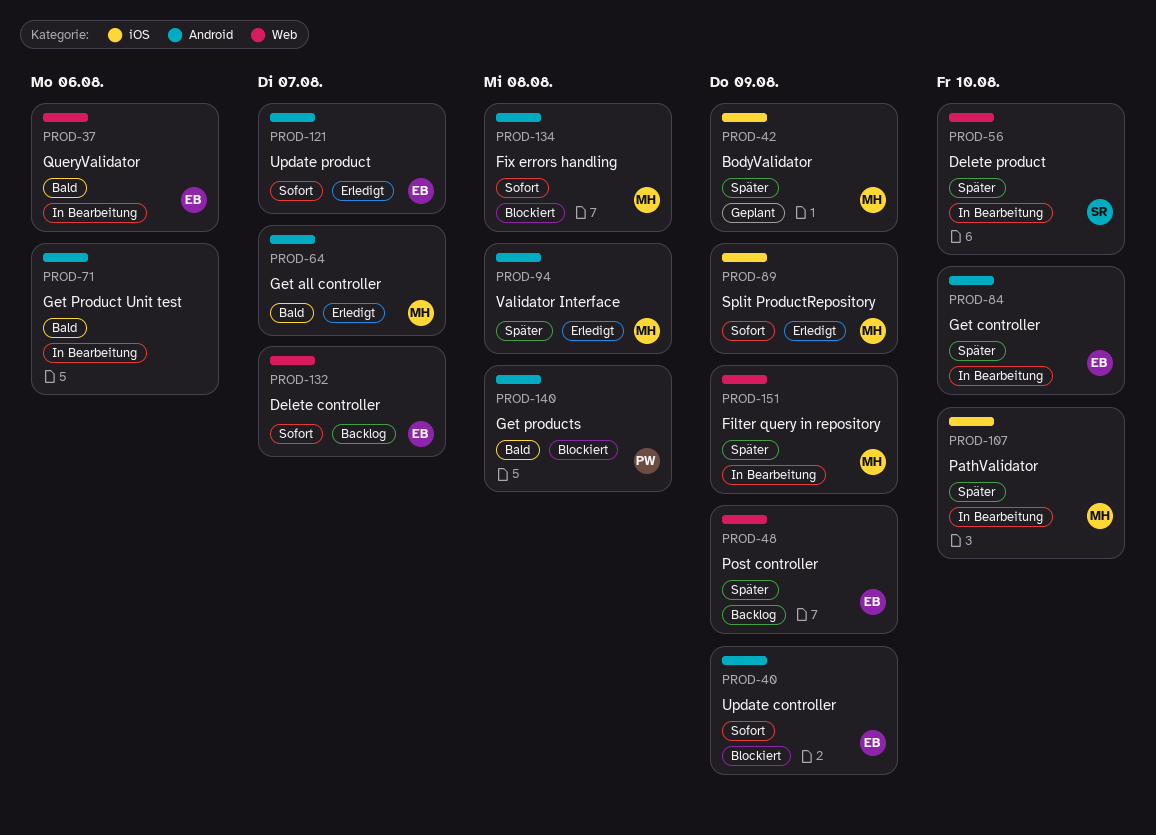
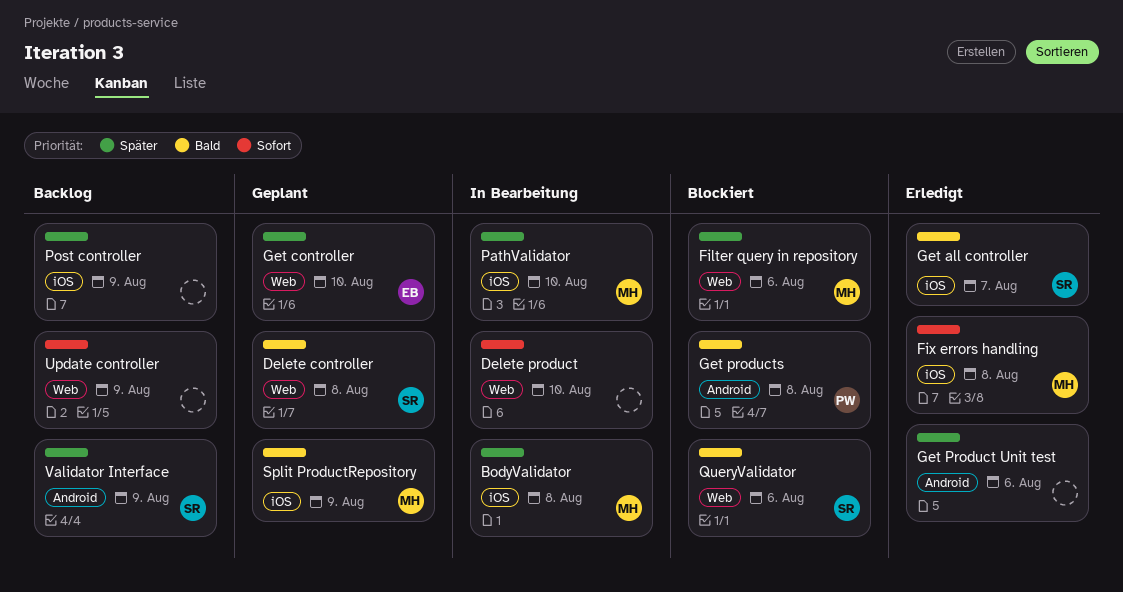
BodyValidator, status: Geplant -> In Bearbeitung
BodyValidator, due: Aug 9 -> Aug 8
Delete controller, status: Backlog -> Geplant
Delete controller, owner: EB -> SR
Delete controller, priority: Sofort -> Bald
Delete controller, due: Aug 7 -> Aug 8
Delete product, owner: SR -> none
Delete product, priority: Später -> Sofort
Filter query in repository, status: In Bearbeitung -> Blockiert
Filter query in repository, due: Aug 9 -> Aug 6
Fix errors handling, status: Blockiert -> Erledigt
Fix errors handling, label: Android -> iOS
Get all controller, owner: MH -> SR
Get all controller, label: Android -> iOS
Get controller, status: In Bearbeitung -> Geplant
Get controller, label: Android -> Web
Get Product Unit test, status: In Bearbeitung -> Erledigt
Get Product Unit test, priority: Bald -> Später
Post controller, owner: EB -> none
Post controller, label: Web -> iOS
QueryValidator, status: In Bearbeitung -> Blockiert
QueryValidator, owner: EB -> SR
Split ProductRepository, status: Erledigt -> Geplant
Split ProductRepository, priority: Sofort -> Bald
Update controller, status: Blockiert -> Backlog
Update controller, owner: EB -> none
Update controller, label: Android -> Web
Update product: present -> none
Validator Interface, status: Erledigt -> Backlog
Validator Interface, owner: MH -> SR
Validator Interface, due: Aug 8 -> Aug 9

